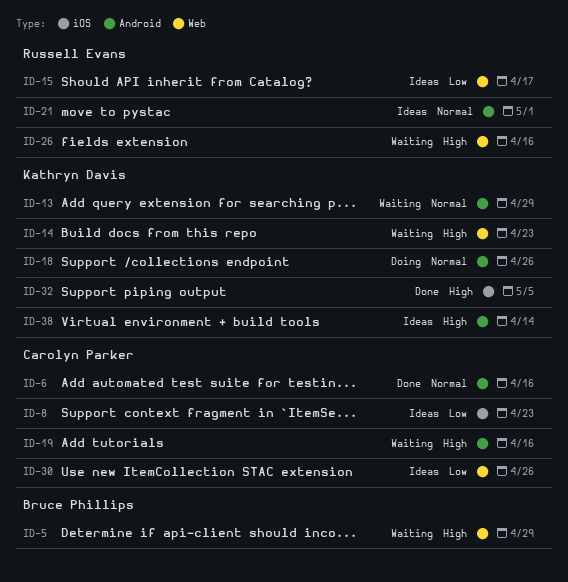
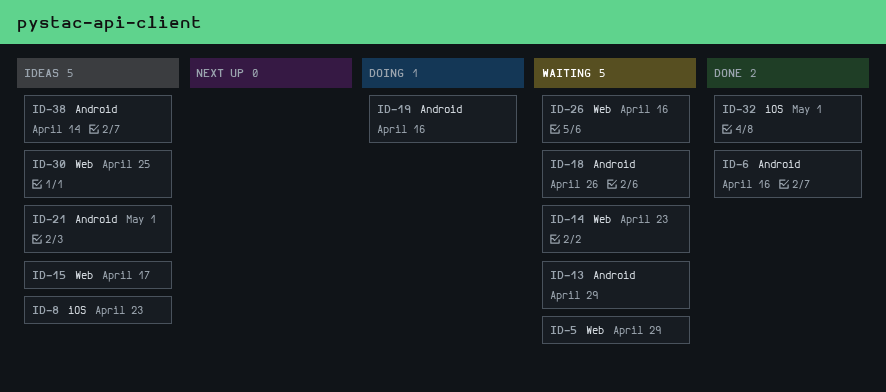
ID-18, status: Doing -> Waiting
ID-19, status: Waiting -> Doing
ID-30, due: Apr 26 -> Apr 25
ID-32, due: May 5 -> May 1

